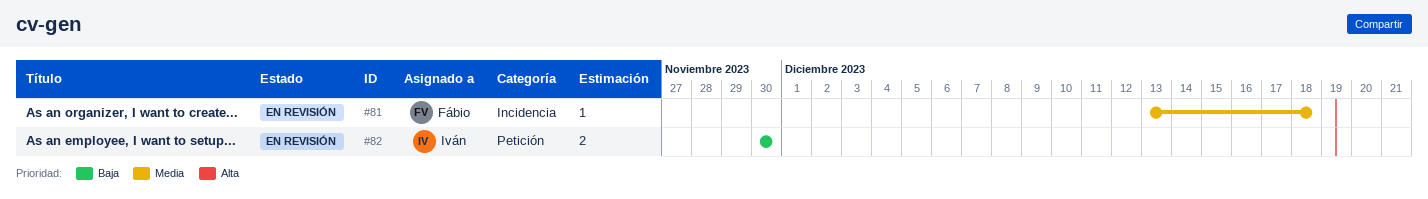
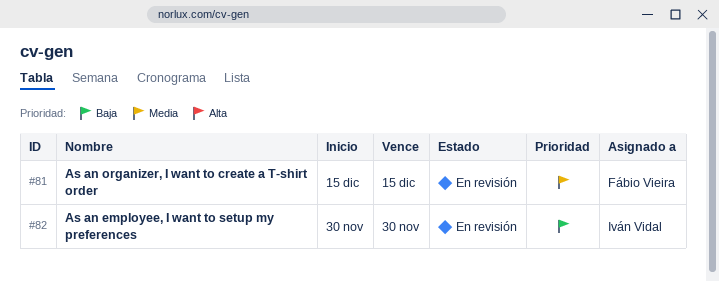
#81, start: Dec 13 -> Dec 15
#81, due: Dec 18 -> Dec 15

